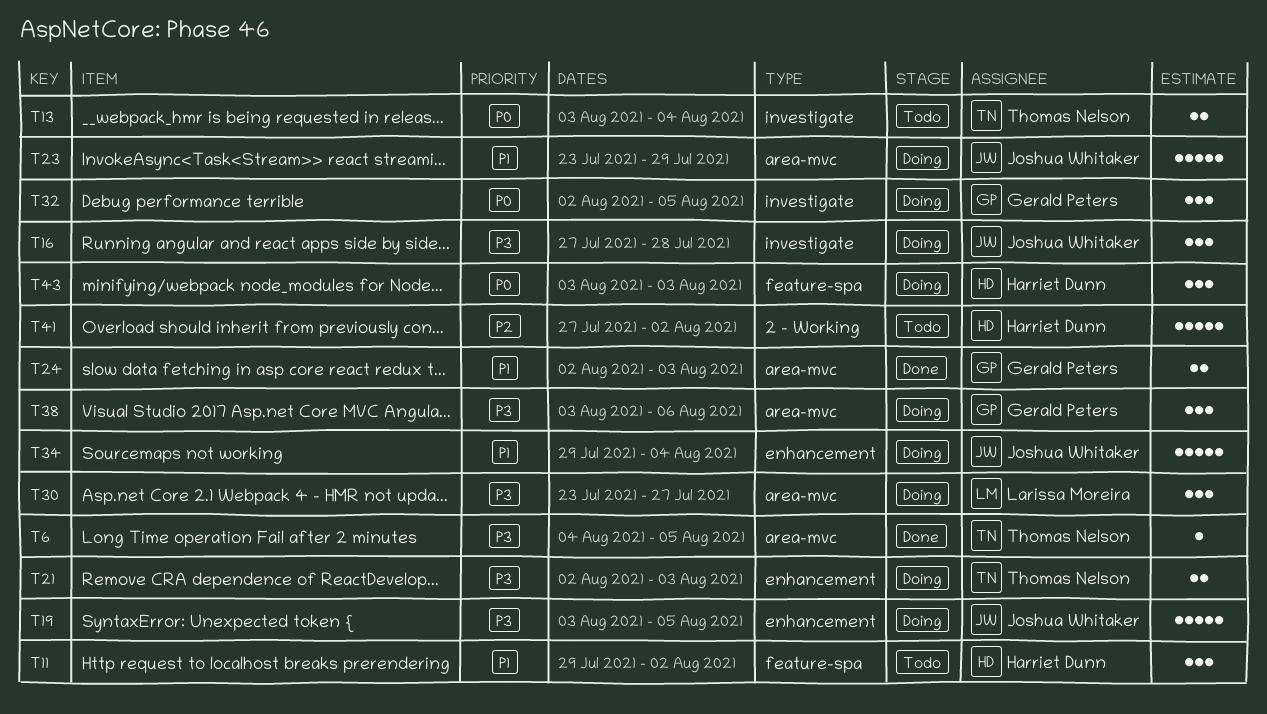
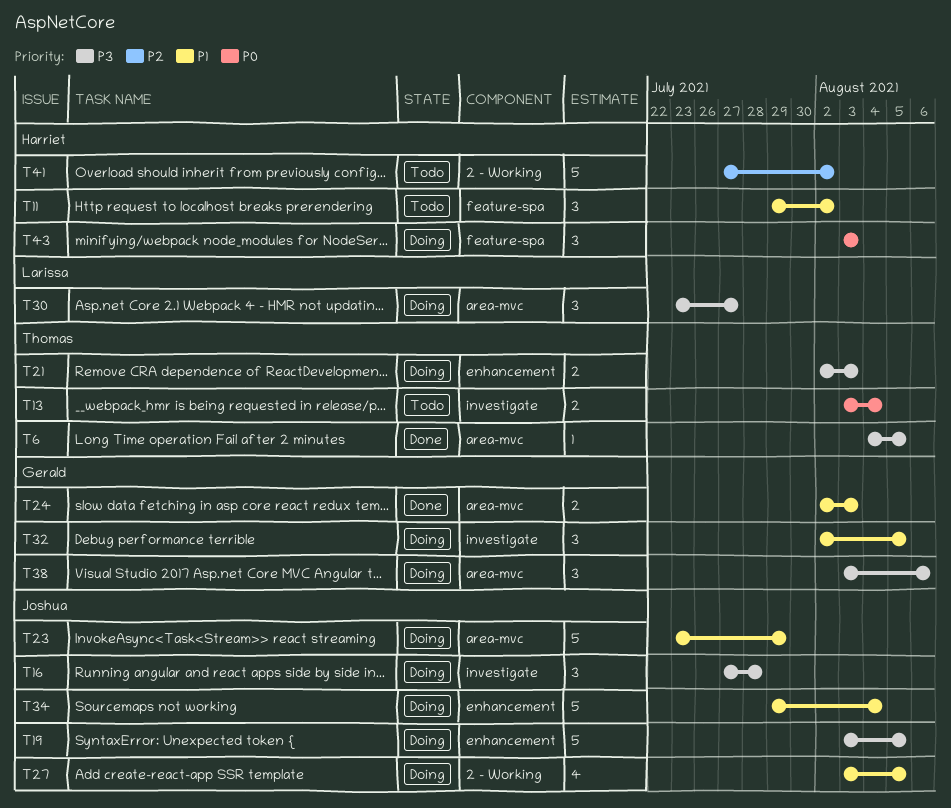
T27: none -> present
T32, priority: P0 -> P1

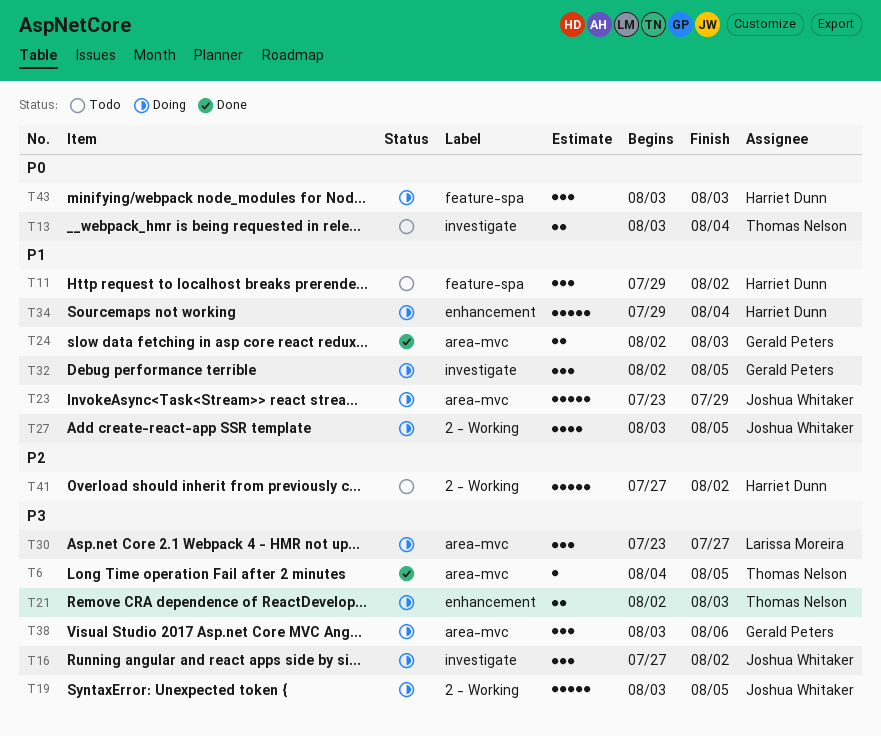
T16, due: Jul 28 -> Aug 2
T19, label: enhancement -> 2 - Working
T34, owner: Joshua Whitaker -> Harriet Dunn

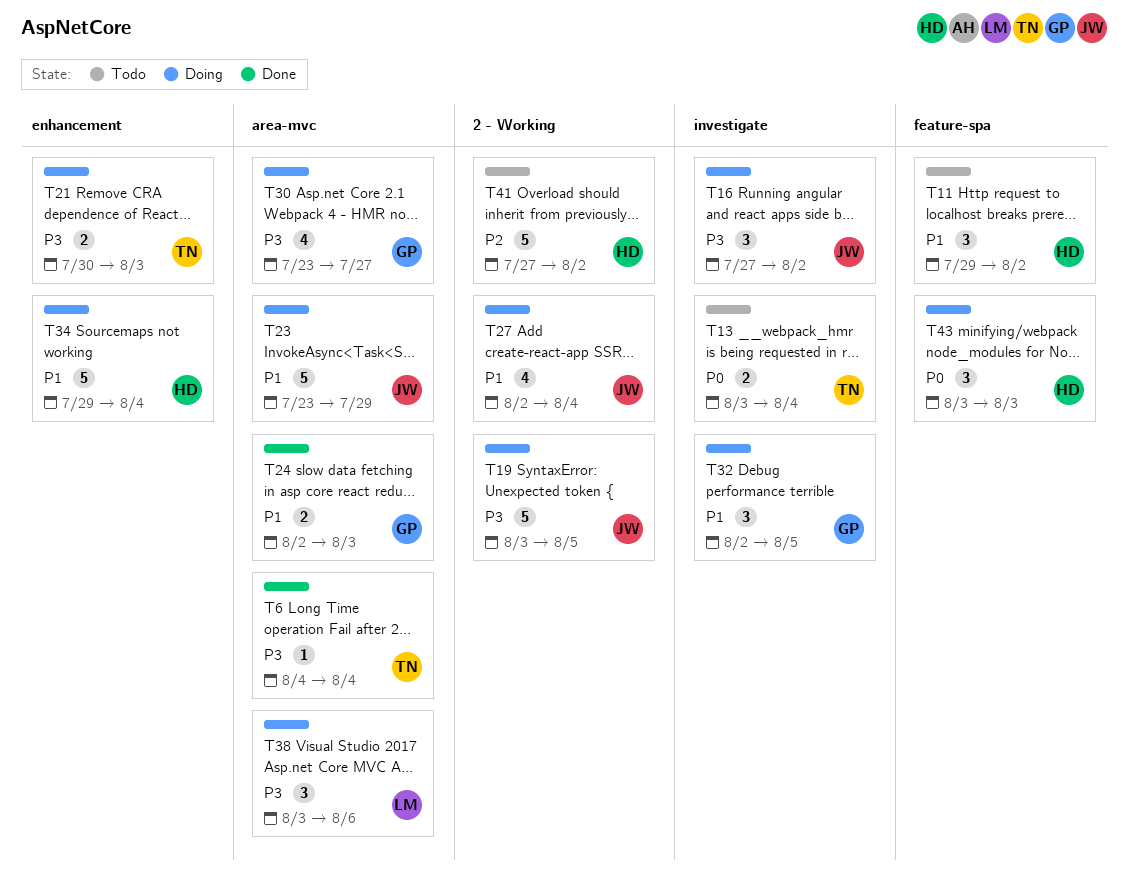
T6, due: Aug 5 -> Aug 4
T21, start: Aug 2 -> Jul 30
T27, start: Aug 3 -> Aug 2
T27, due: Aug 5 -> Aug 4
T30, owner: Larissa Moreira -> Gerald Peters
T30, estimate: 3 -> 4
T38, owner: Gerald Peters -> Larissa Moreira

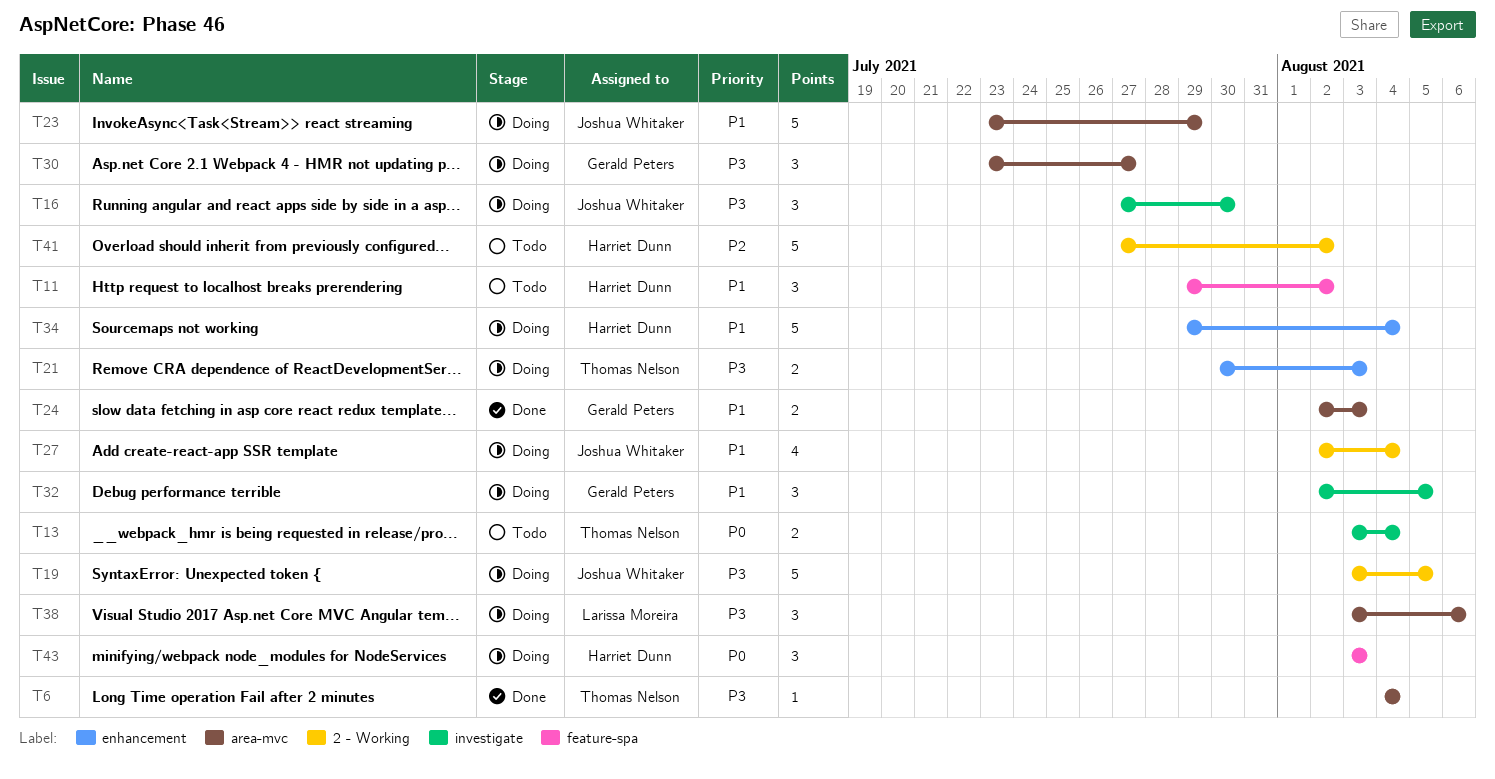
T16, due: Aug 2 -> Jul 30
T30, estimate: 4 -> 3

